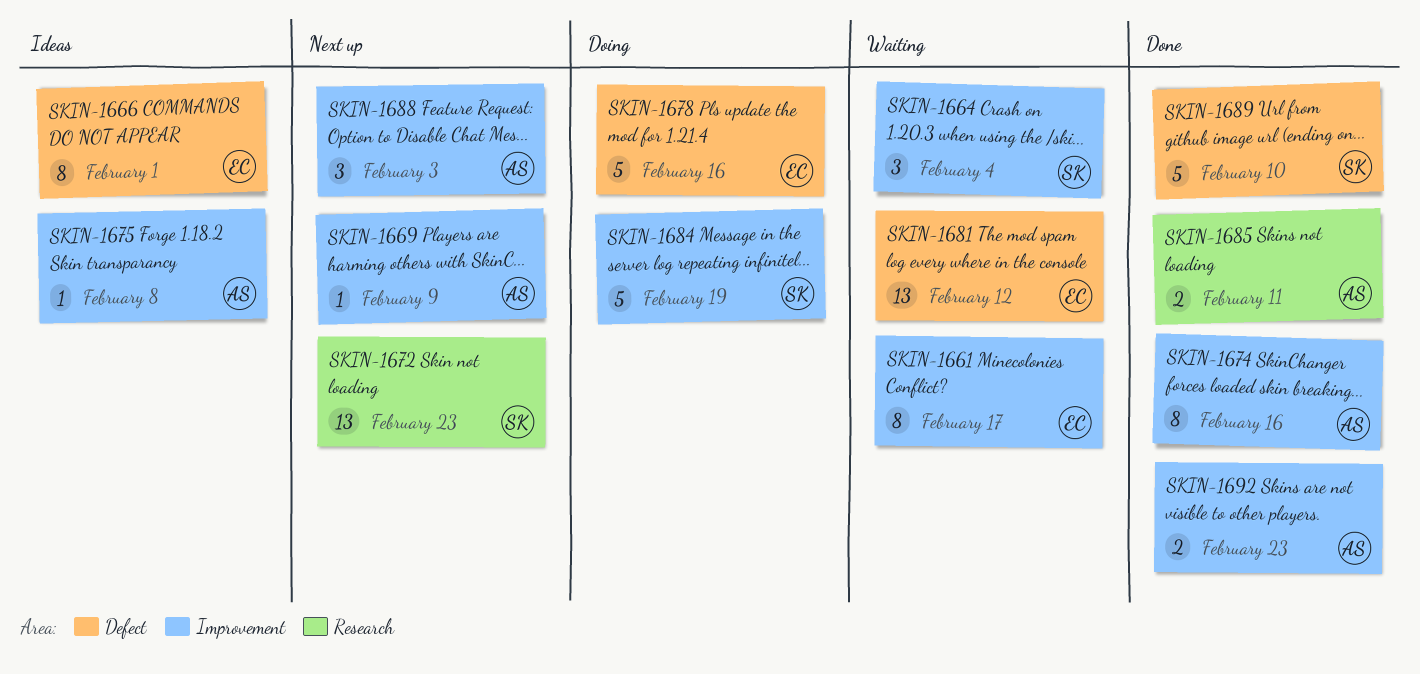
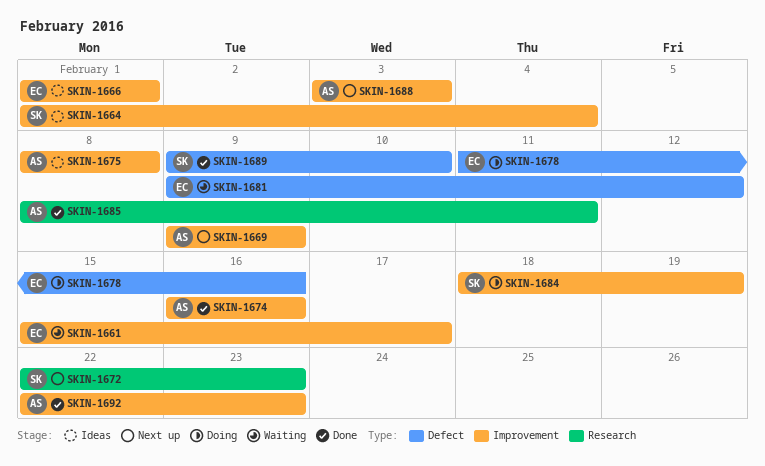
SKIN-1664, status: Waiting -> Ideas
SKIN-1666, label: Defect -> Improvement

